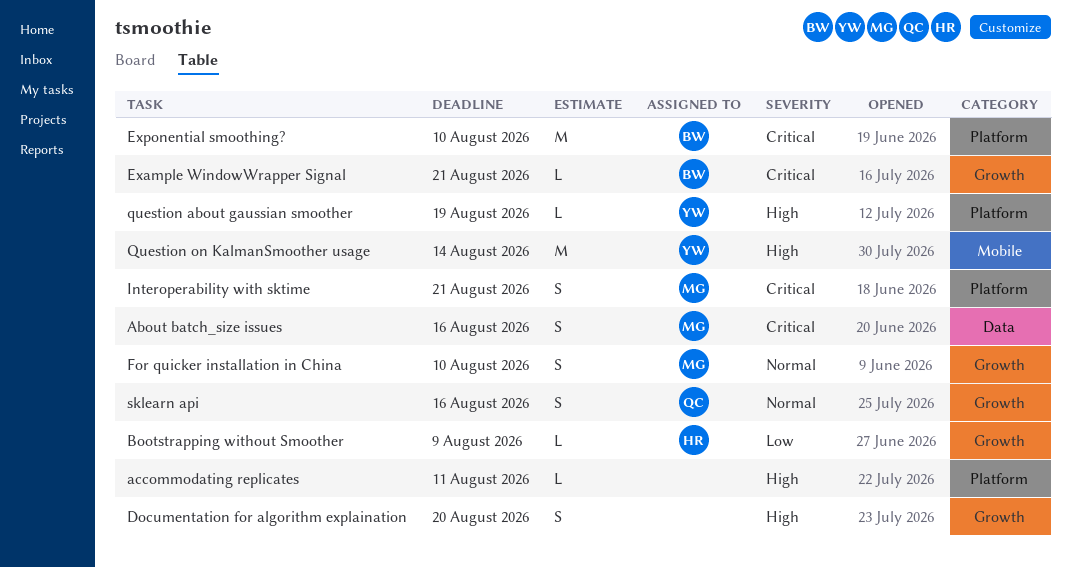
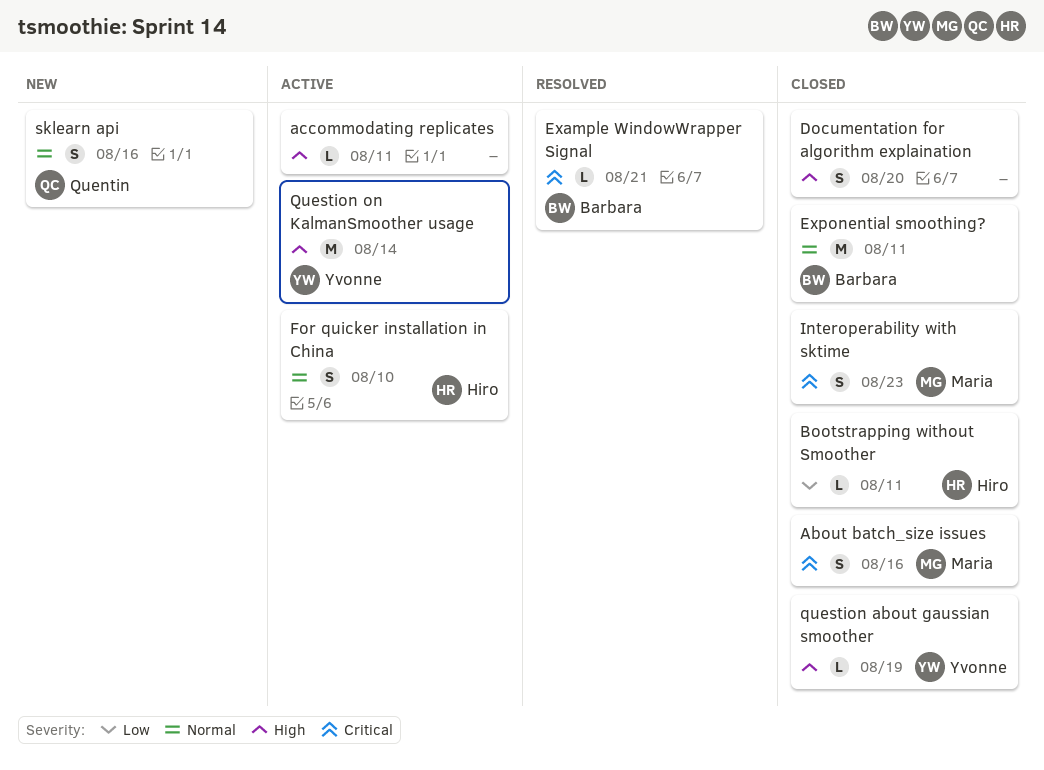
Bootstrapping without Smoother, due: Aug 9 -> Aug 11
Exponential smoothing?, priority: Critical -> Normal
Exponential smoothing?, due: Aug 10 -> Aug 11
For quicker installation in China, owner: Maria -> Hiro
Interoperability with sktime, due: Aug 21 -> Aug 23

